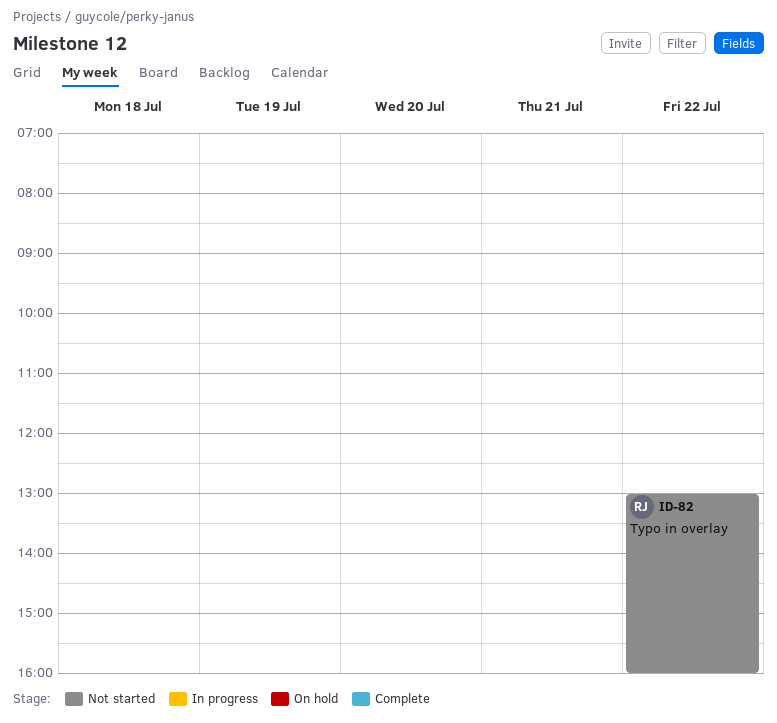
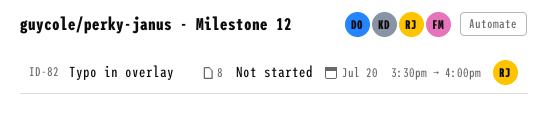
ID-82, day: Jul 22 -> Jul 20
ID-82, begins: 13:00 -> 15:30

